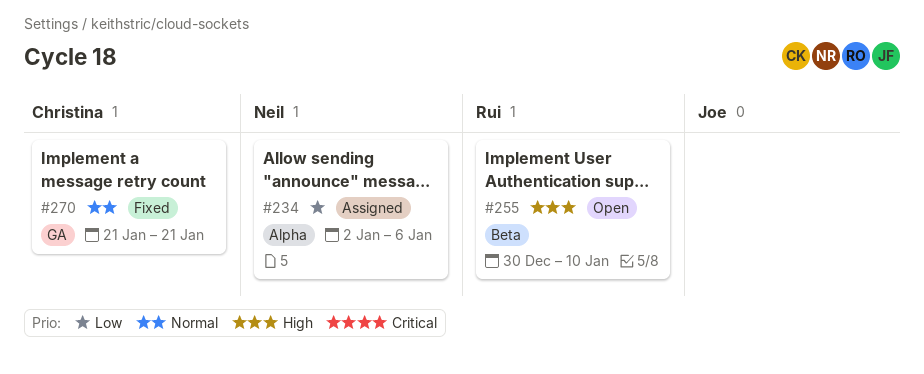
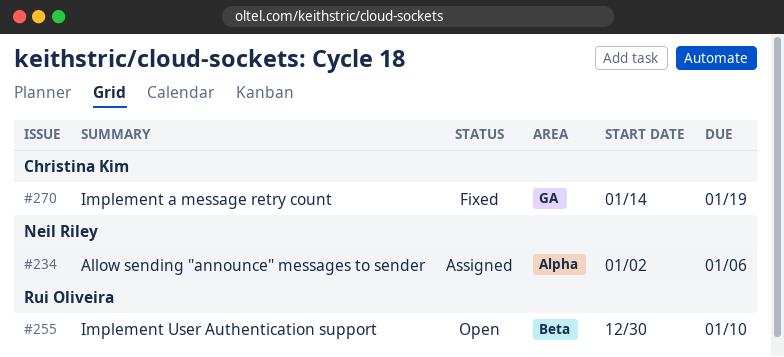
#270, start: Jan 21 -> Jan 14
#270, due: Jan 21 -> Jan 19

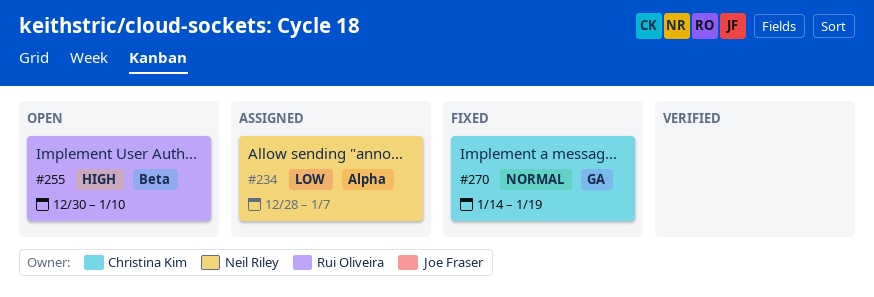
#234, start: Jan 2 -> Dec 28
#234, due: Jan 6 -> Jan 7

